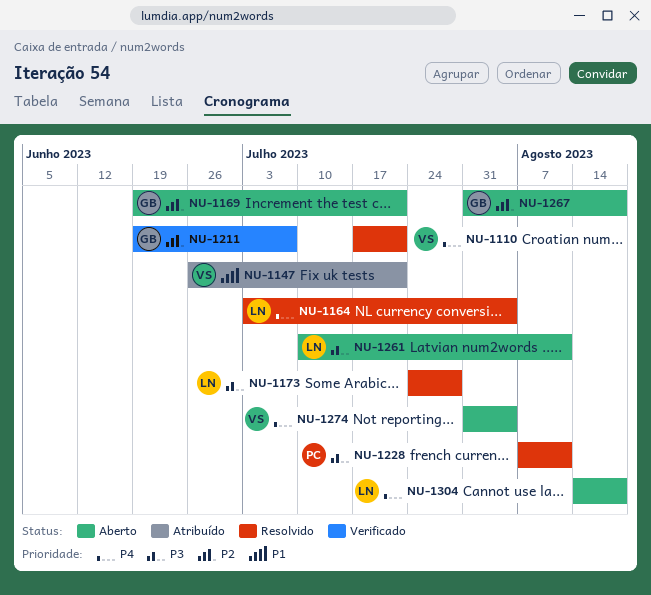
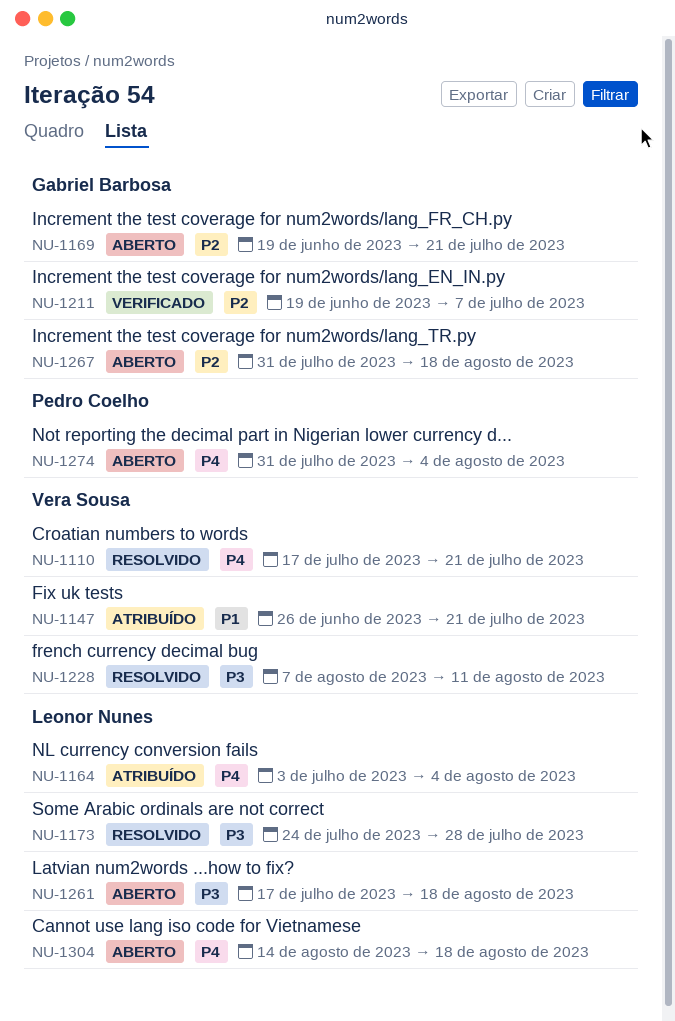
NU-1164, status: Resolvido -> Atribuído
NU-1228, owner: Pedro Coelho -> Vera Sousa
NU-1261, start: Jul 10 -> Jul 17
NU-1261, due: Aug 11 -> Aug 18
NU-1274, owner: Vera Sousa -> Pedro Coelho

